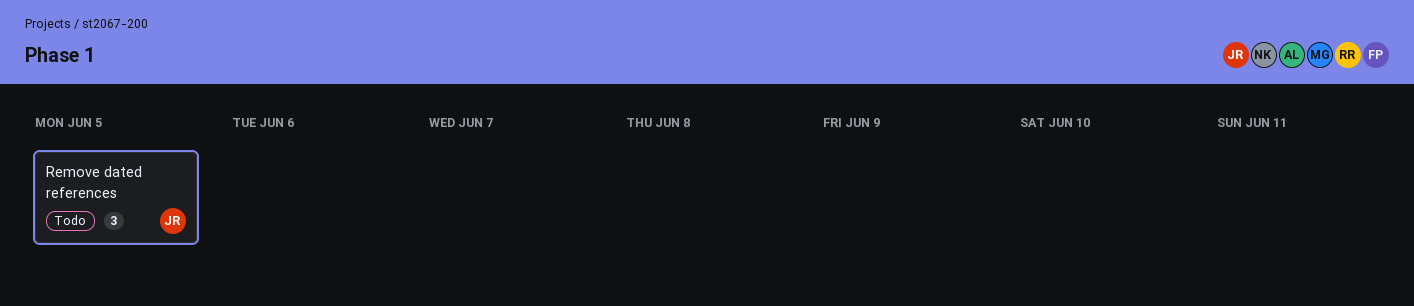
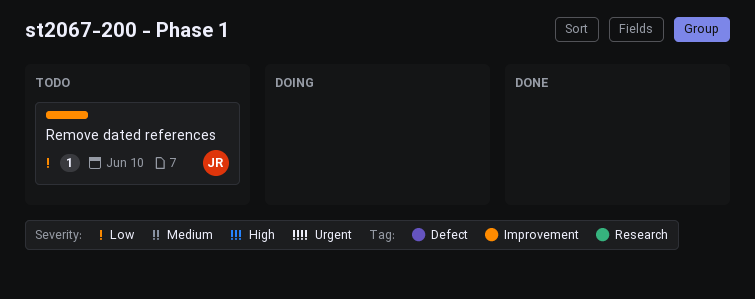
Remove dated references, estimate: 3 -> 1
Remove dated references, due: Jun 5 -> Jun 10

